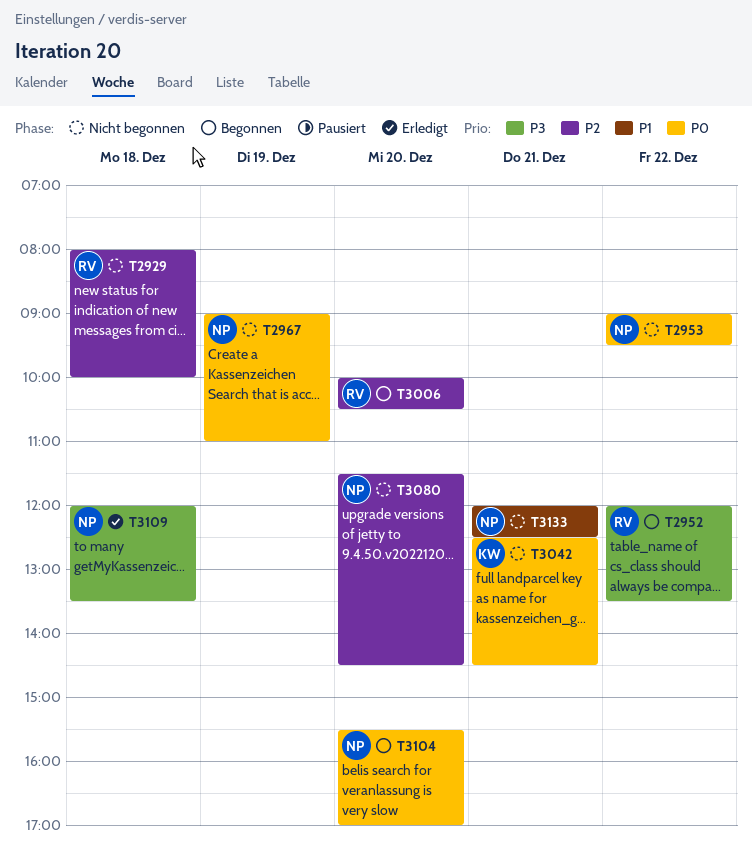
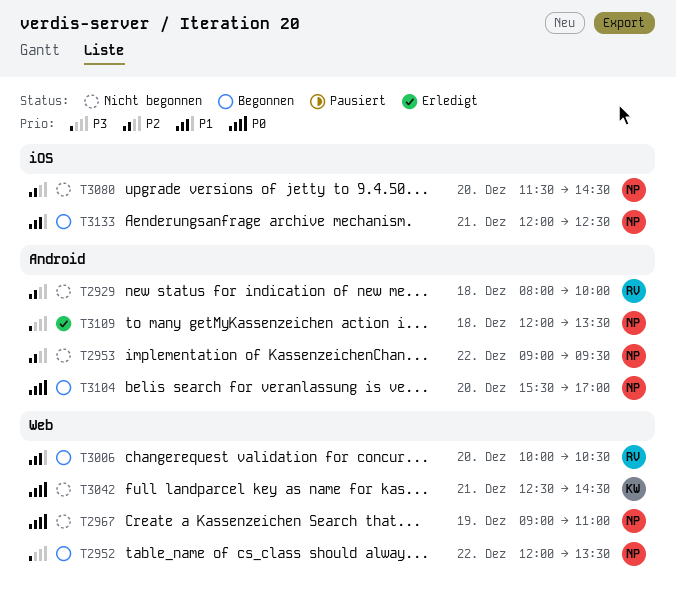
T2952, owner: RV -> NP
T2953, priority: P0 -> P2
T3006, priority: P2 -> P1
T3133, status: Nicht begonnen -> Begonnen

